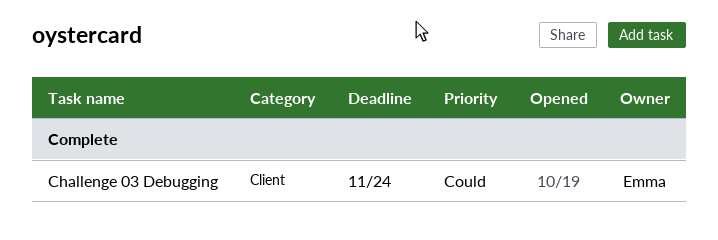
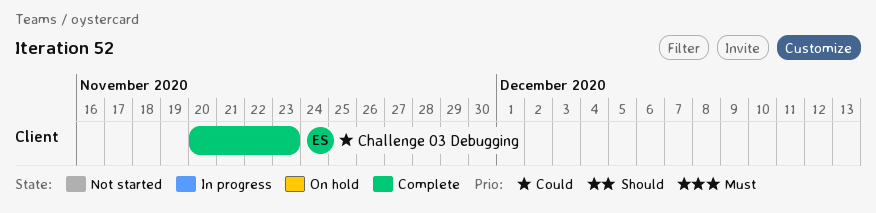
Challenge 03 Debugging, due: Nov 24 -> Nov 23

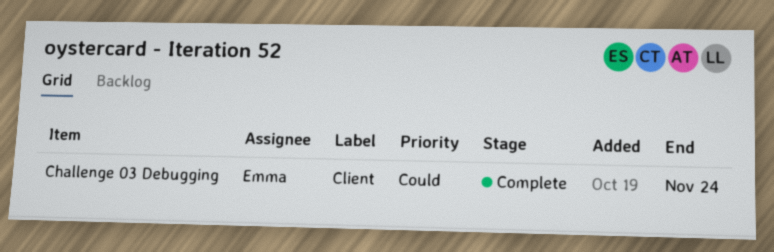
Challenge 03 Debugging, due: Nov 23 -> Nov 24

